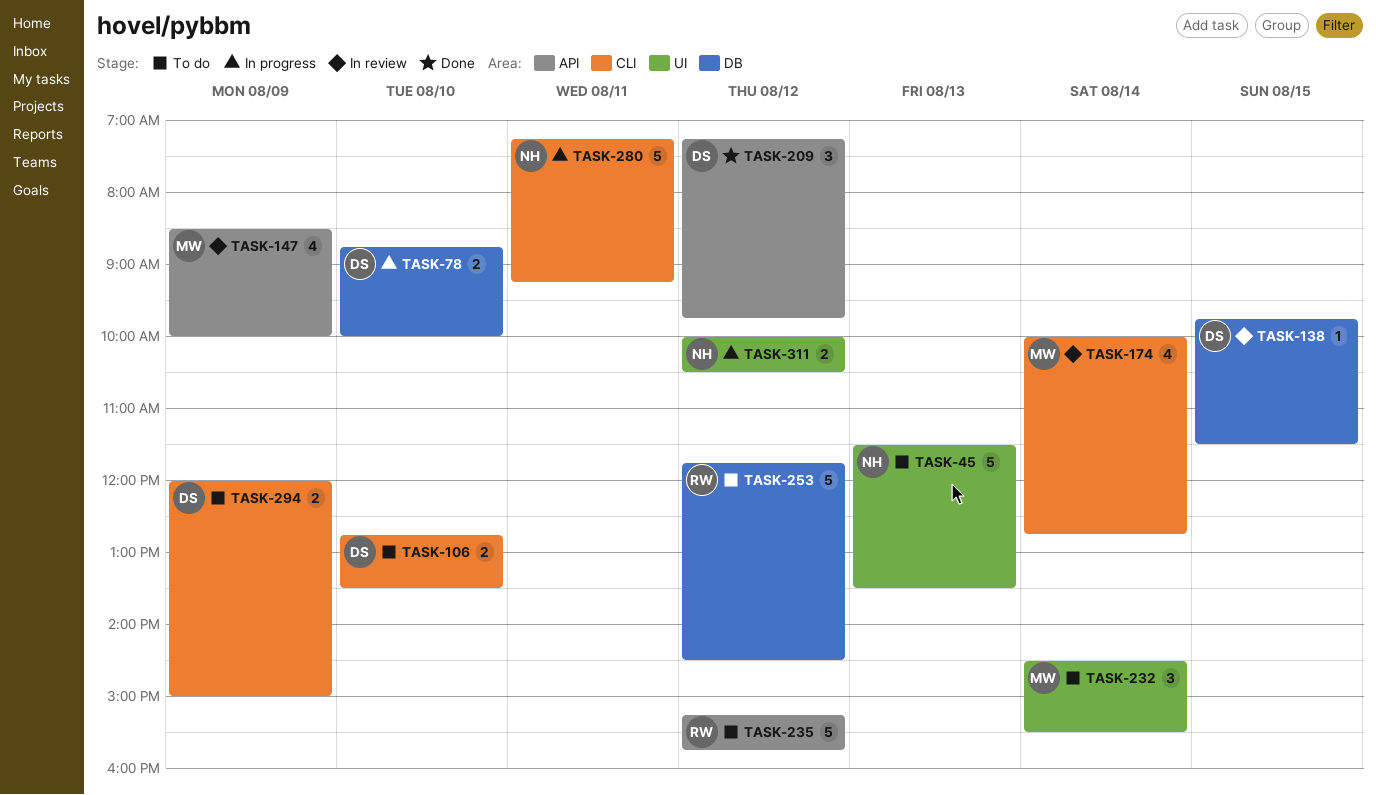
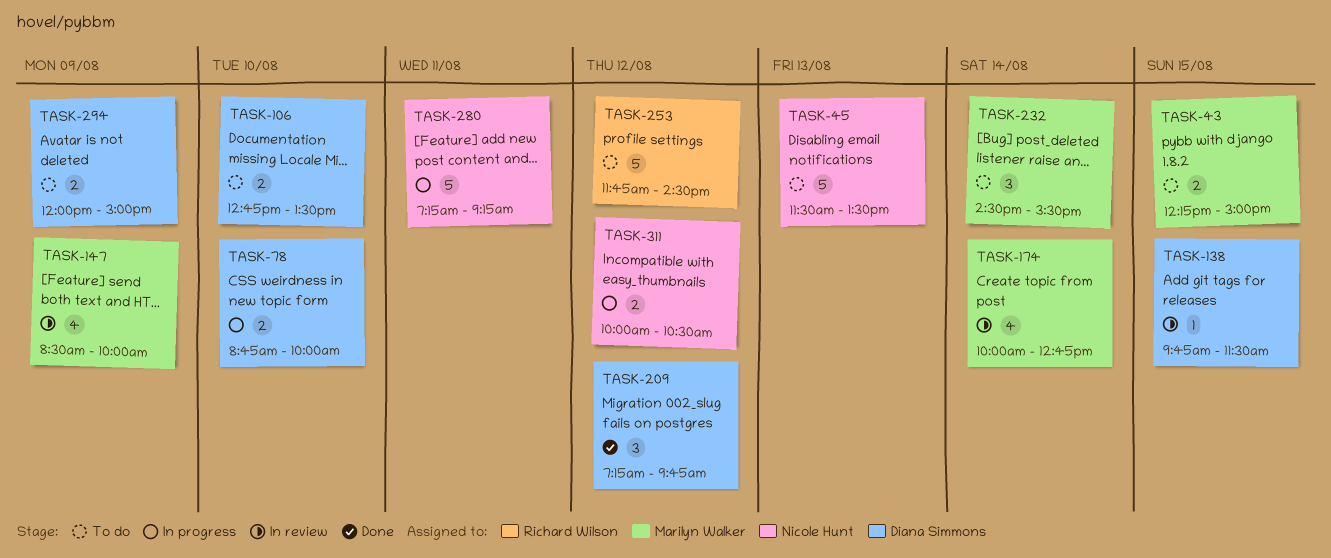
TASK-43: none -> present
TASK-235: present -> none

